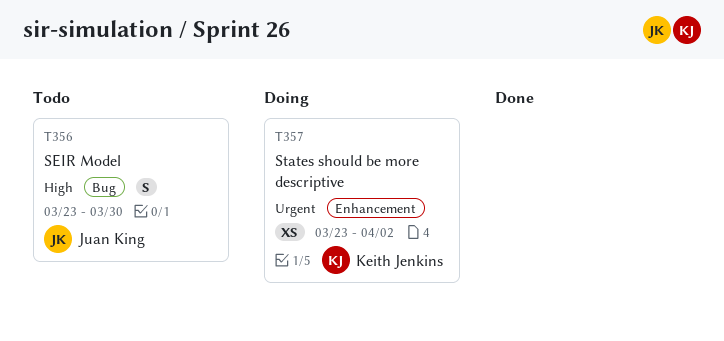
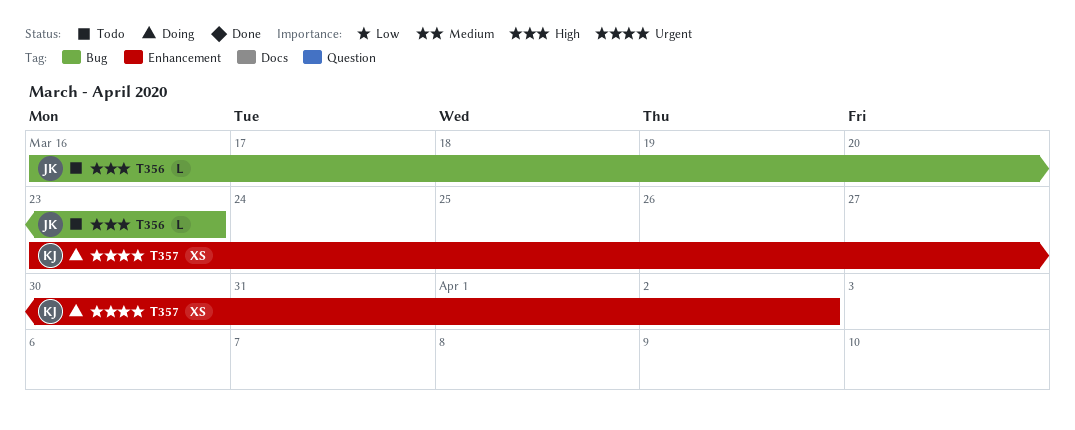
T356, estimate: S -> L
T356, start: Mar 23 -> Mar 16
T356, due: Mar 30 -> Mar 23

